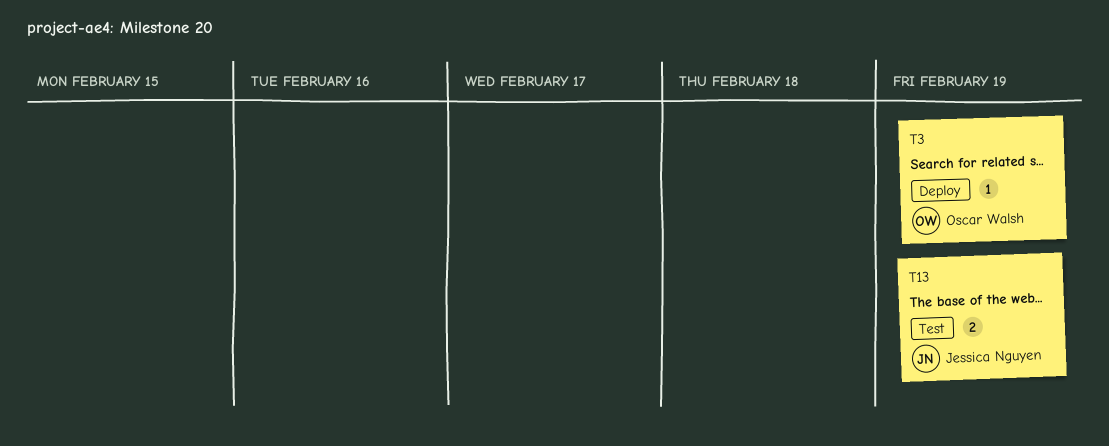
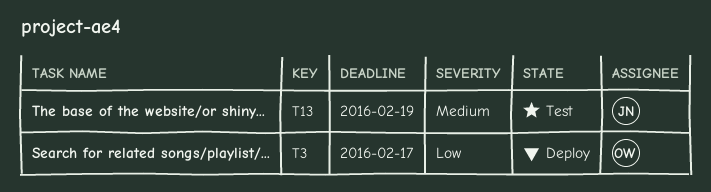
T3, due: Feb 19 -> Feb 17

